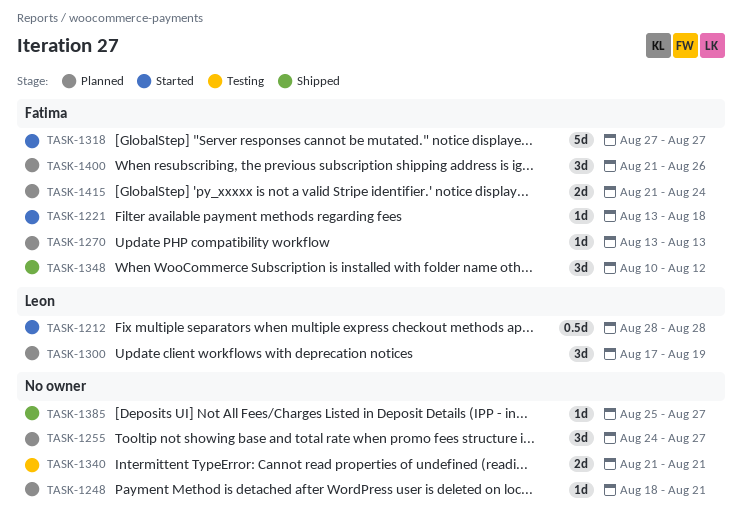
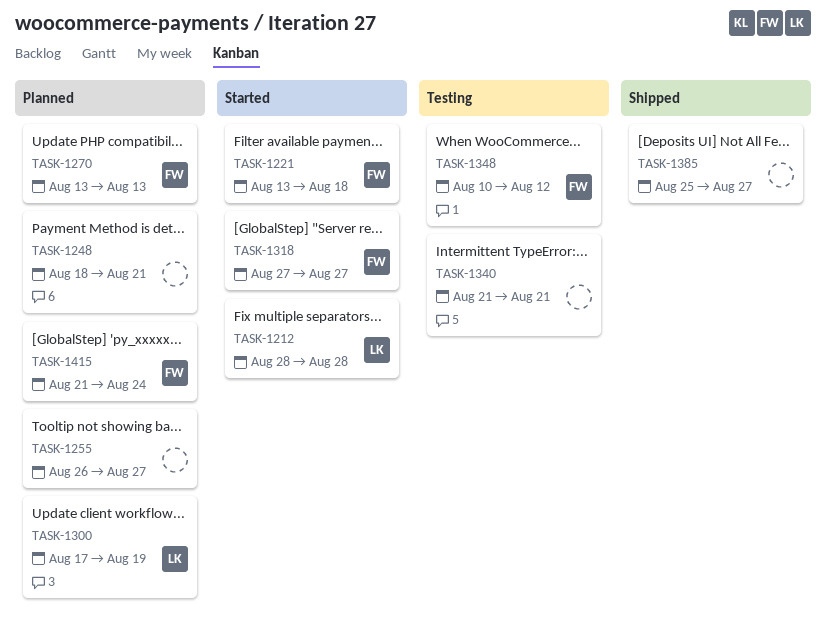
TASK-1255, start: Aug 24 -> Aug 26
TASK-1348, status: Shipped -> Testing
TASK-1400: present -> none

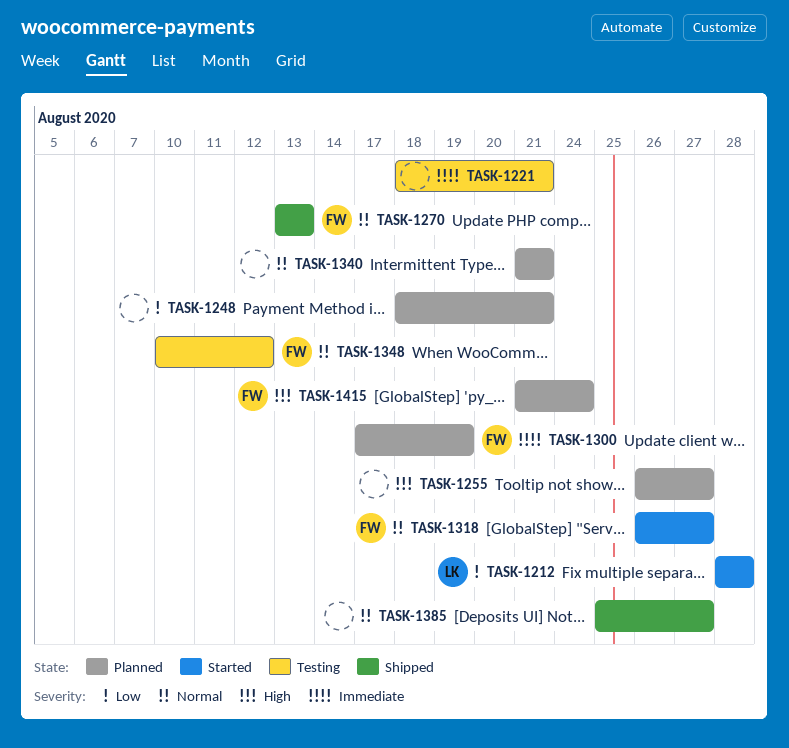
TASK-1221, status: Started -> Testing
TASK-1221, owner: FW -> none
TASK-1221, start: Aug 13 -> Aug 18
TASK-1221, due: Aug 18 -> Aug 21
TASK-1270, status: Planned -> Shipped
TASK-1300, owner: LK -> FW
TASK-1318, start: Aug 27 -> Aug 26
TASK-1340, status: Testing -> Planned

